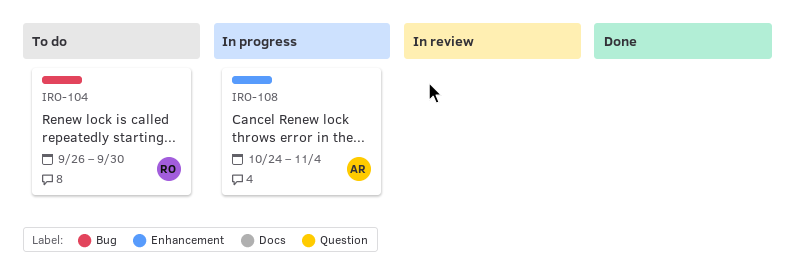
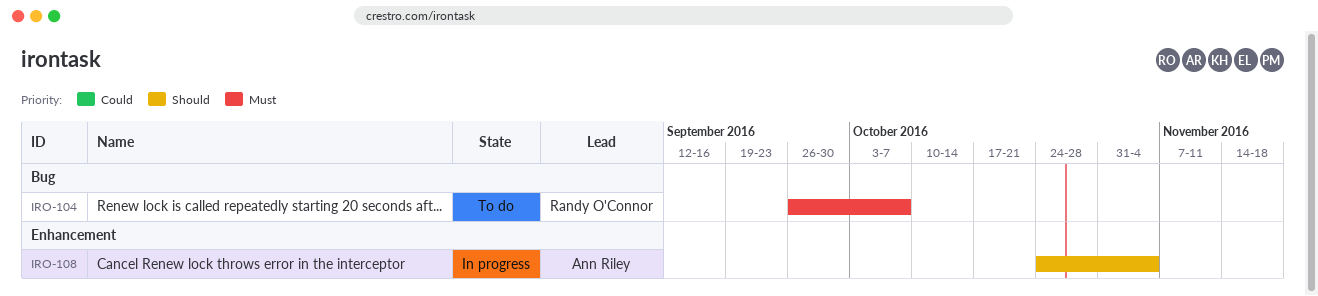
IRO-104, due: Sep 30 -> Oct 7

